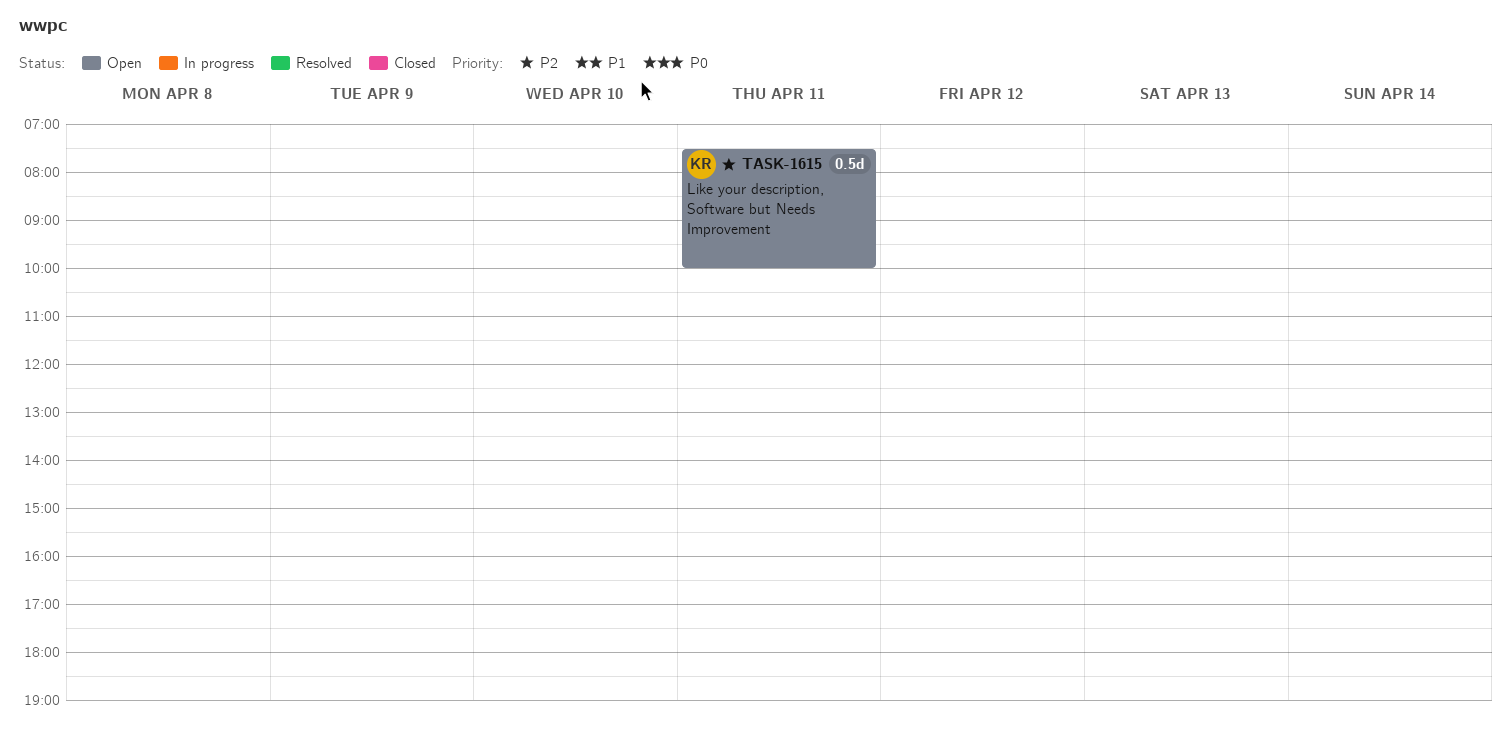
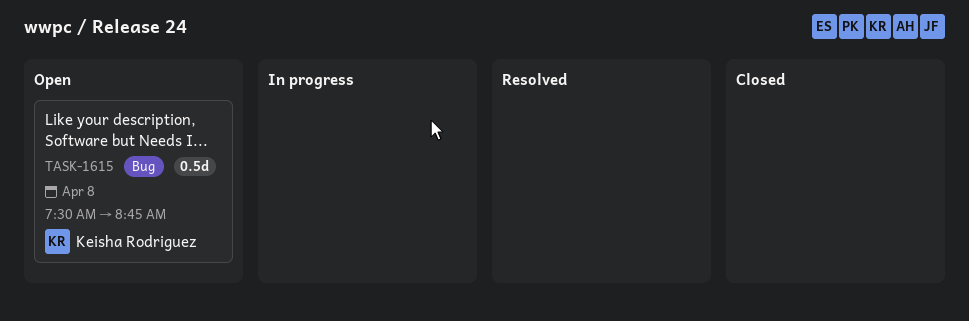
TASK-1615, day: Apr 11 -> Apr 8
TASK-1615, ends: 10:00 -> 08:45

